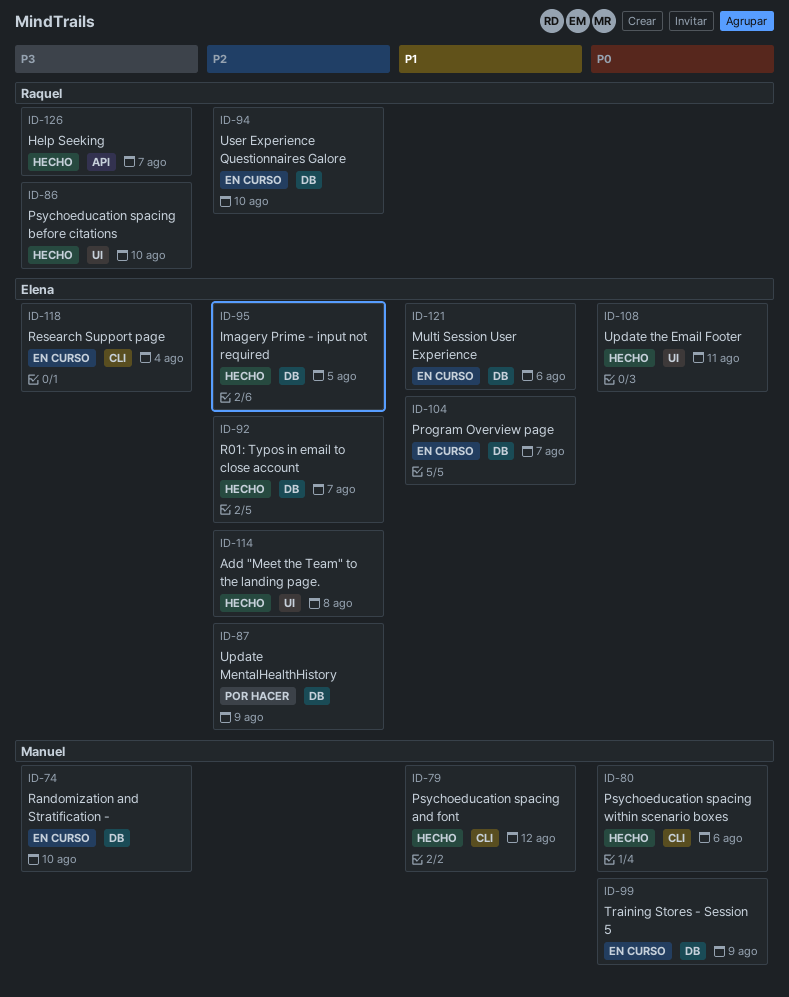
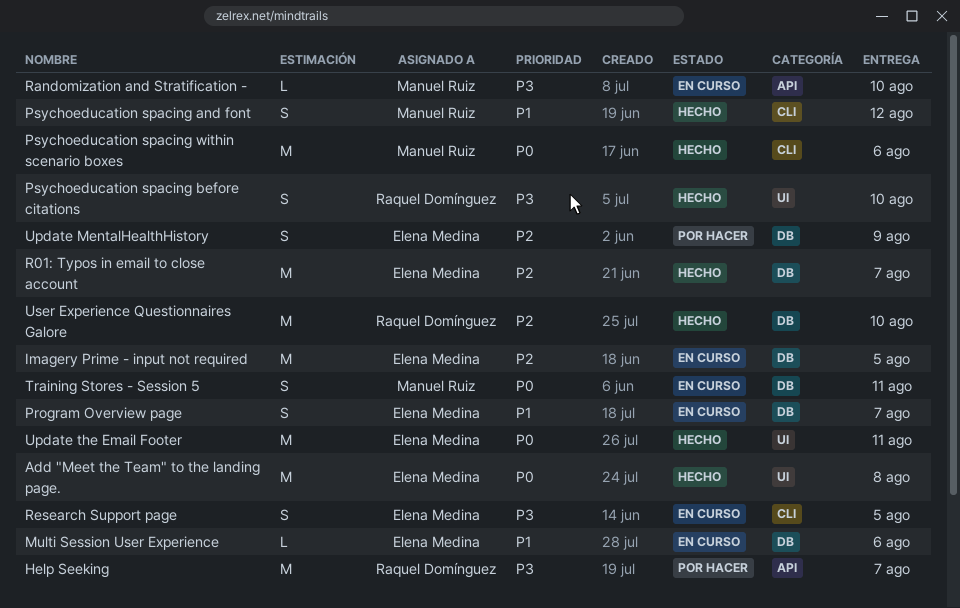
Add "Meet the Team" to the landing page., priority: P2 -> P0
Help Seeking, status: Hecho -> Por hacer
Imagery Prime - input not required, status: Hecho -> En curso
Randomization and Stratification -, label: DB -> API
Research Support page, due: Aug 4 -> Aug 5
Training Stores - Session 5, due: Aug 9 -> Aug 11
User Experience Questionnaires Galore, status: En curso -> Hecho

